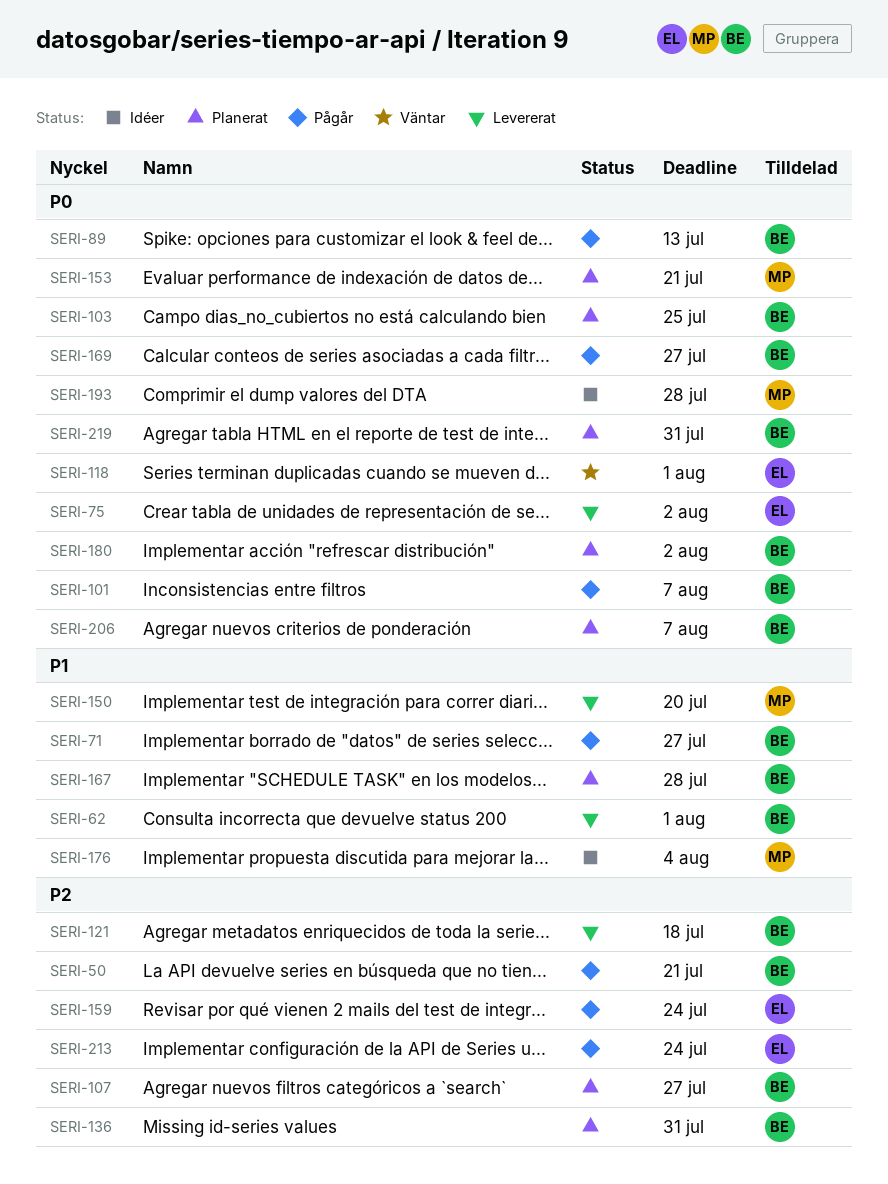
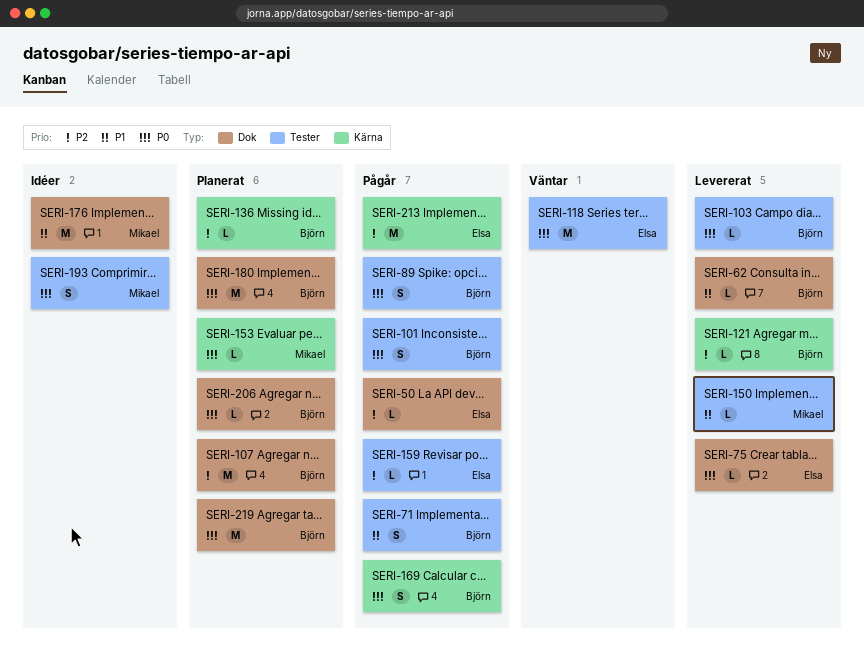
SERI-50, owner: Björn -> Elsa
SERI-103, status: Planerat -> Levererat
SERI-167: present -> none

